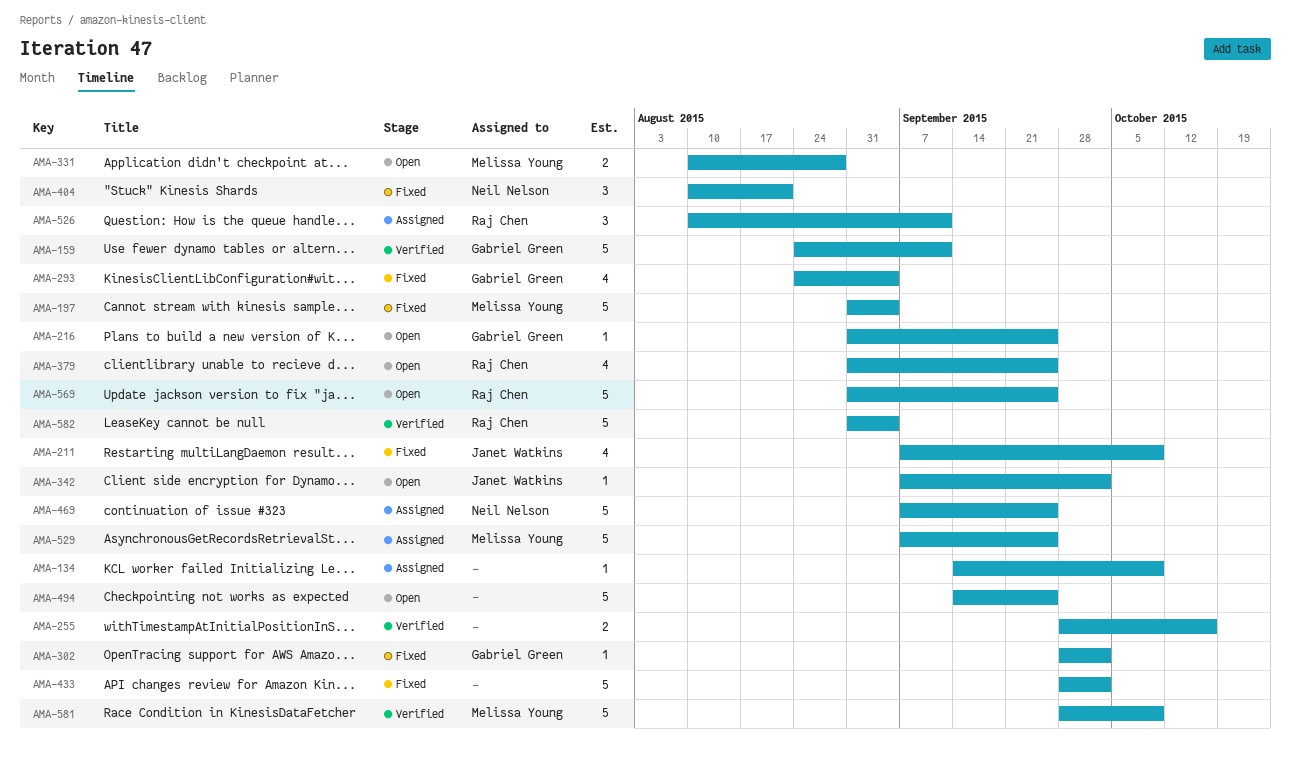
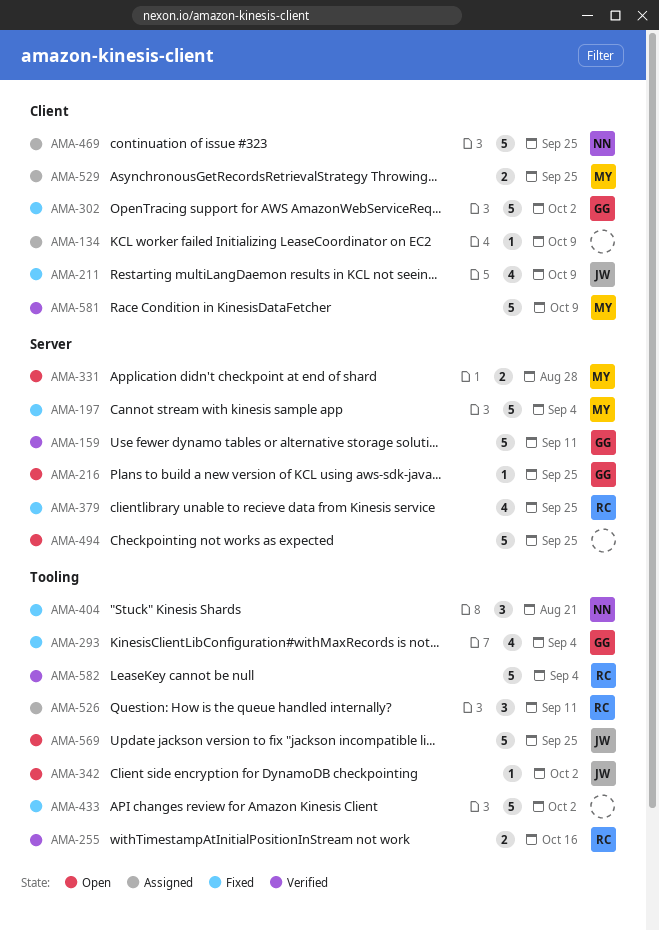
AMA-255, owner: none -> Raj Chen
AMA-302, estimate: 1 -> 5
AMA-379, status: Open -> Fixed
AMA-529, estimate: 5 -> 2
AMA-569, owner: Raj Chen -> Janet Watkins

